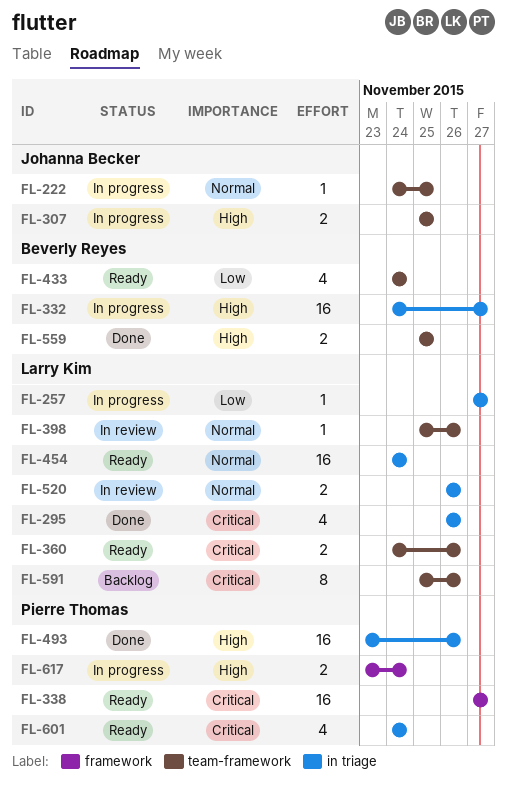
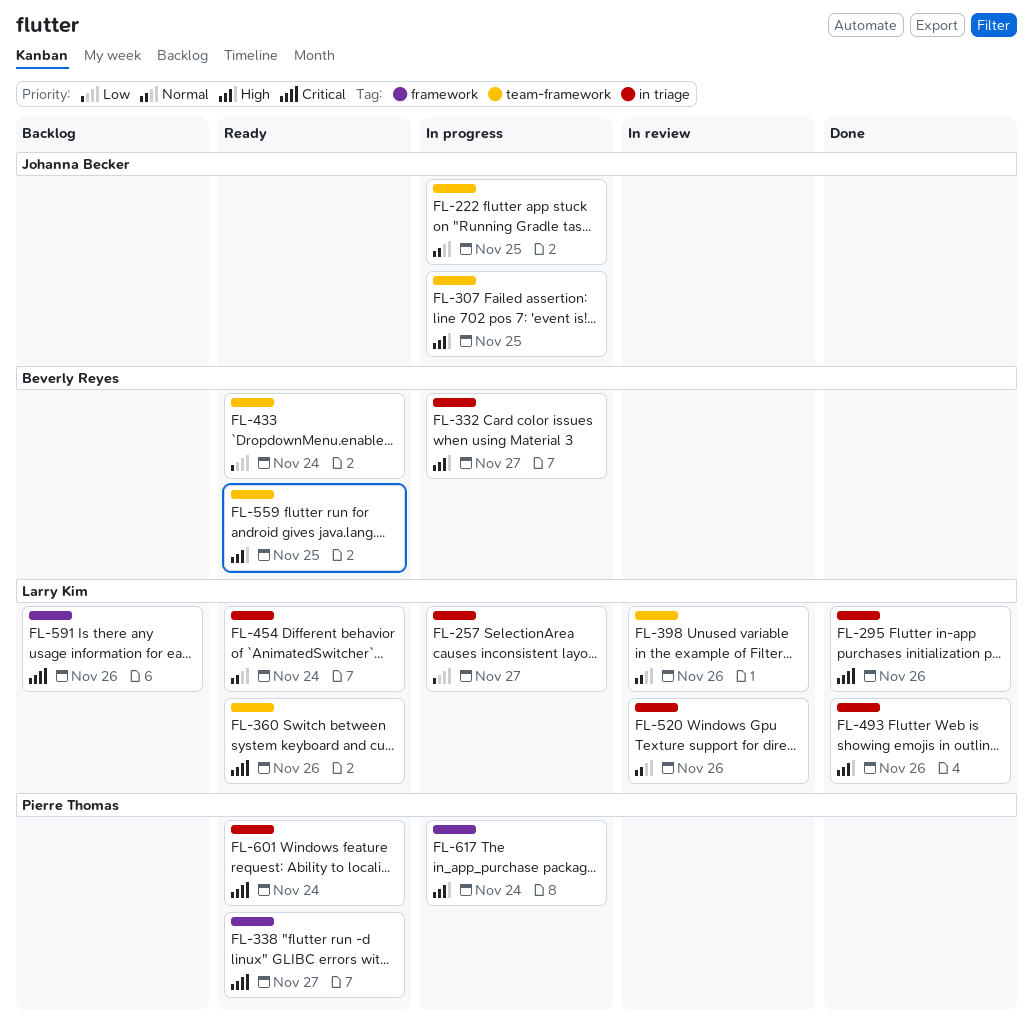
FL-493, owner: Pierre Thomas -> Larry Kim
FL-559, status: Done -> Ready
FL-591, label: team-framework -> framework

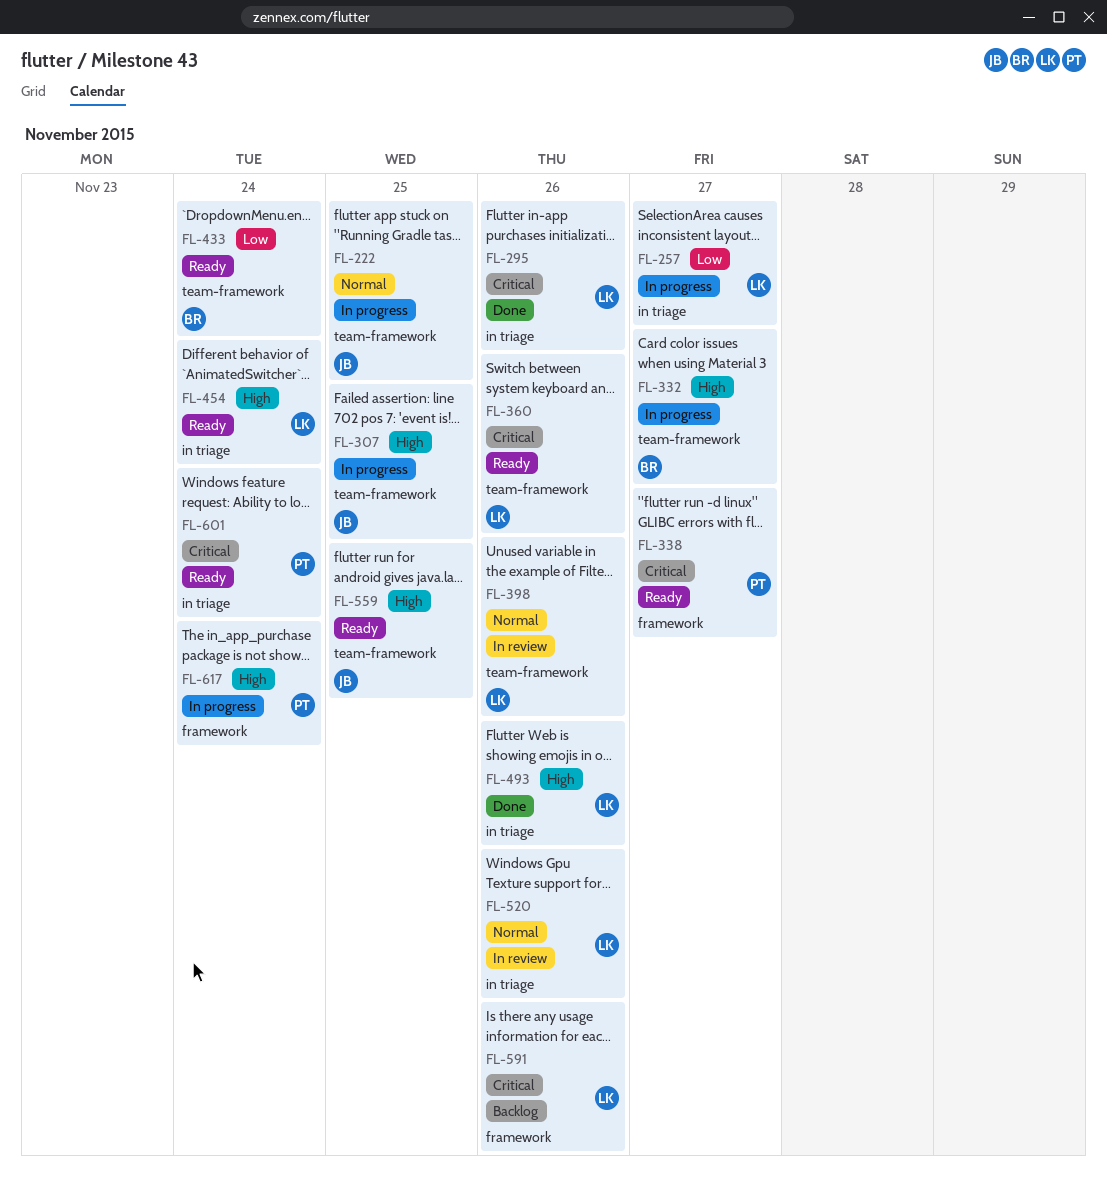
FL-332, label: in triage -> team-framework
FL-454, priority: Normal -> High
FL-559, owner: Beverly Reyes -> Johanna Becker

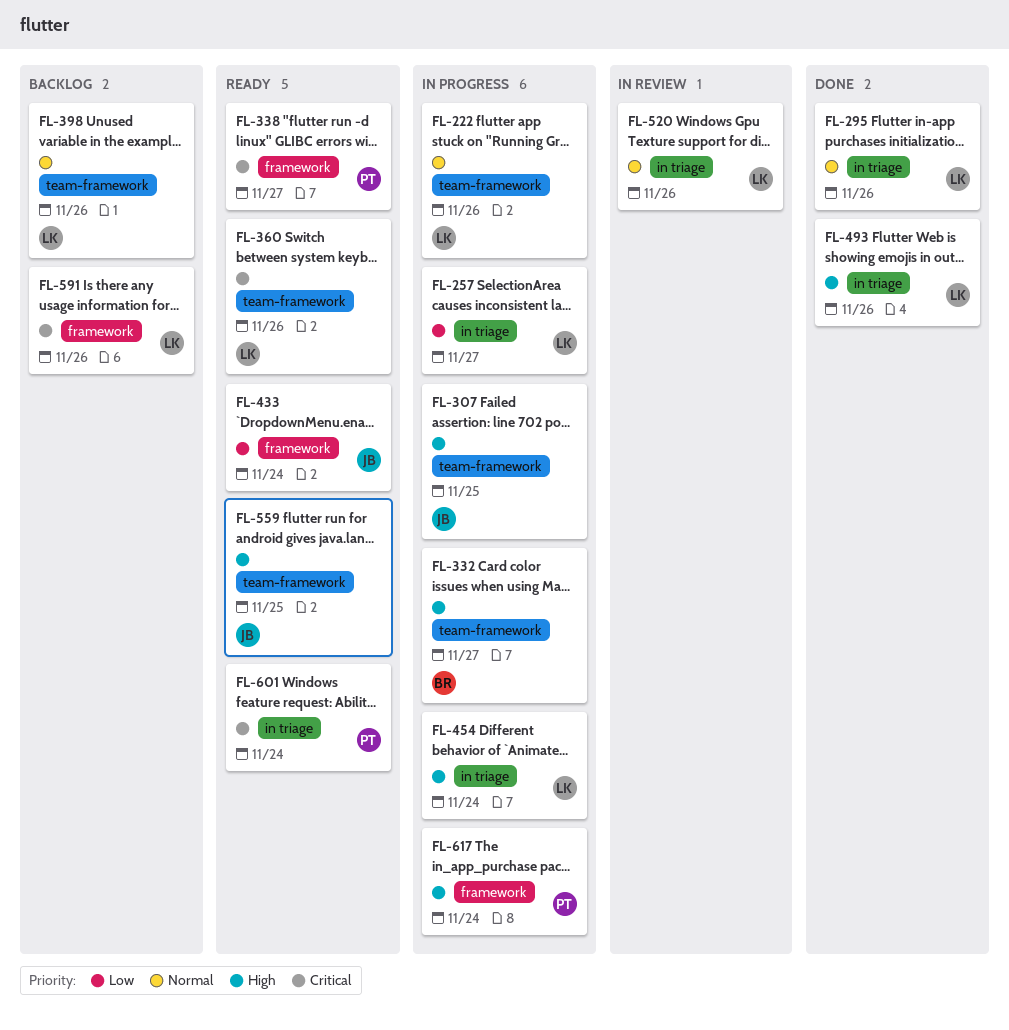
FL-222, owner: JB -> LK
FL-222, due: Nov 25 -> Nov 26
FL-295, priority: Critical -> Normal
FL-398, status: In review -> Backlog
FL-433, owner: BR -> JB
FL-433, label: team-framework -> framework
FL-454, status: Ready -> In progress

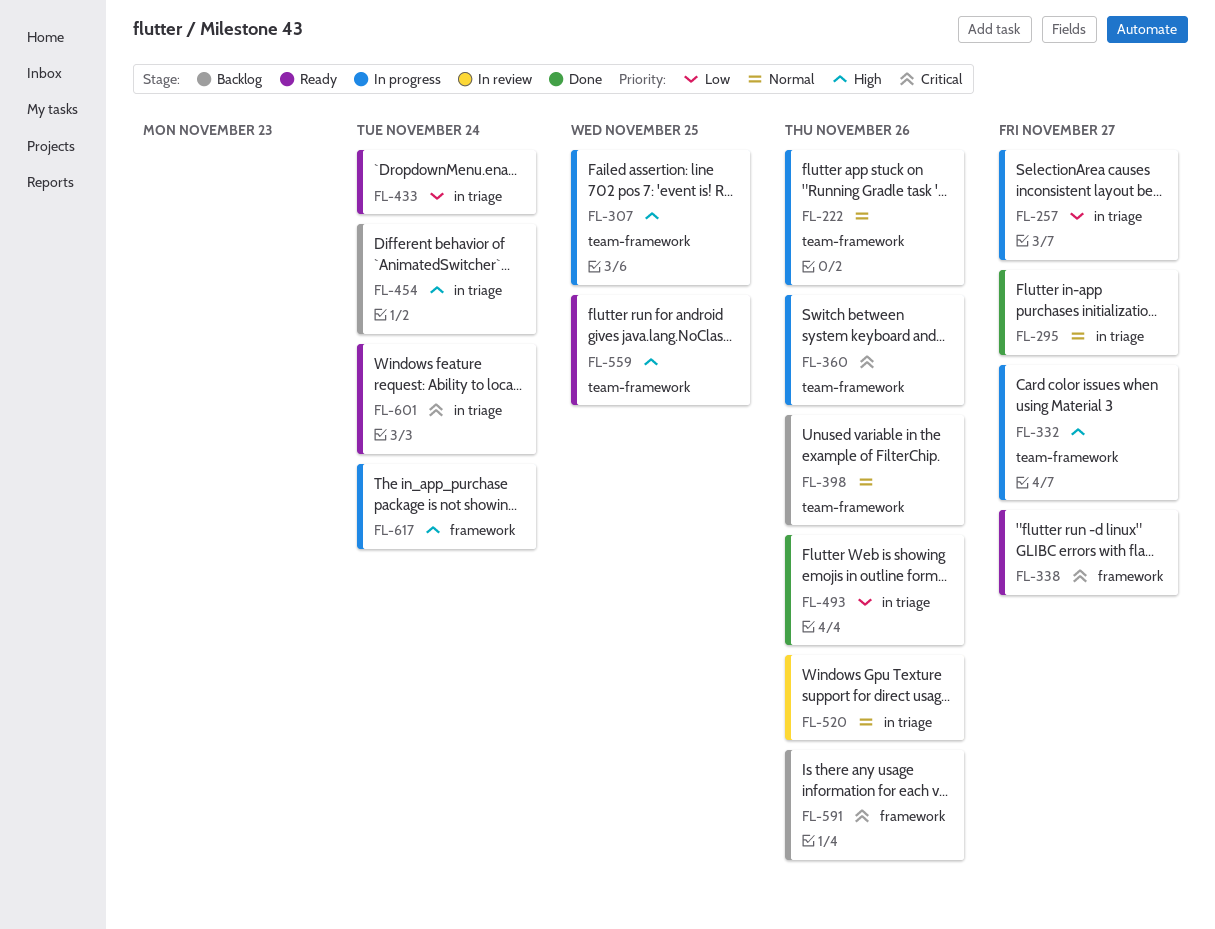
FL-295, due: Nov 26 -> Nov 27
FL-360, status: Ready -> In progress
FL-433, label: framework -> in triage
FL-454, status: In progress -> Backlog
FL-493, priority: High -> Low

